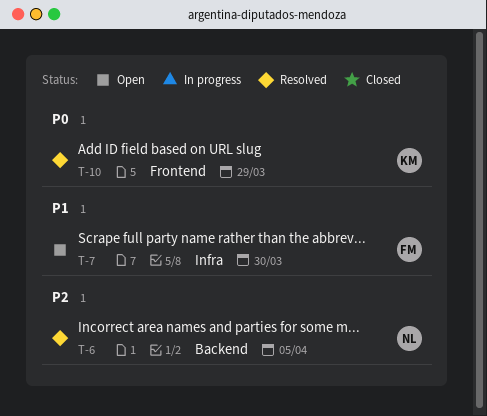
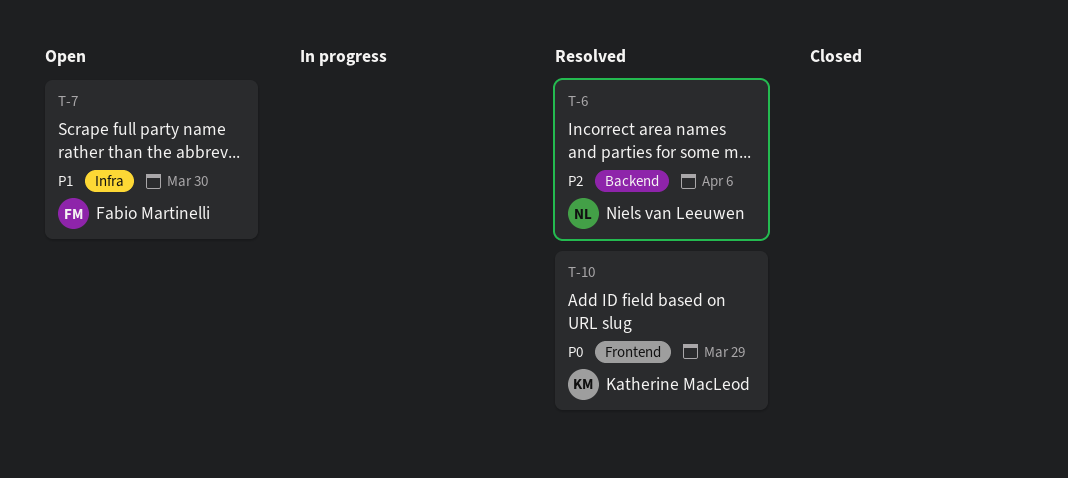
T-6, due: Apr 5 -> Apr 6

